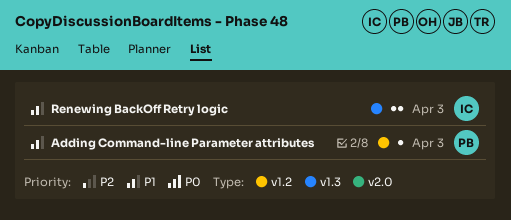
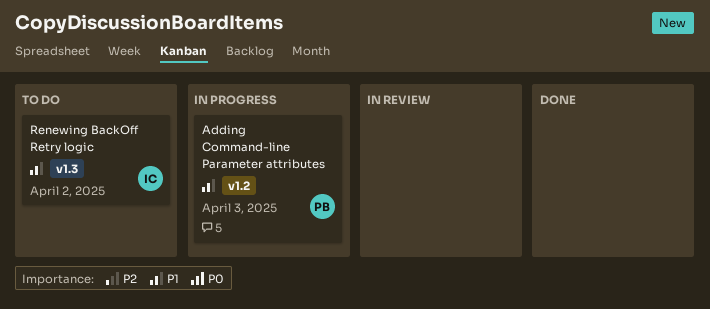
Renewing BackOff Retry logic, due: Apr 3 -> Apr 2

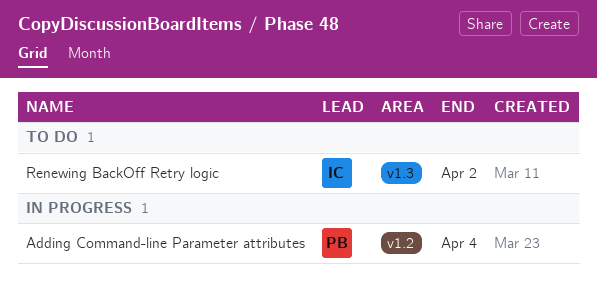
Adding Command-line Parameter attributes, due: Apr 3 -> Apr 4

